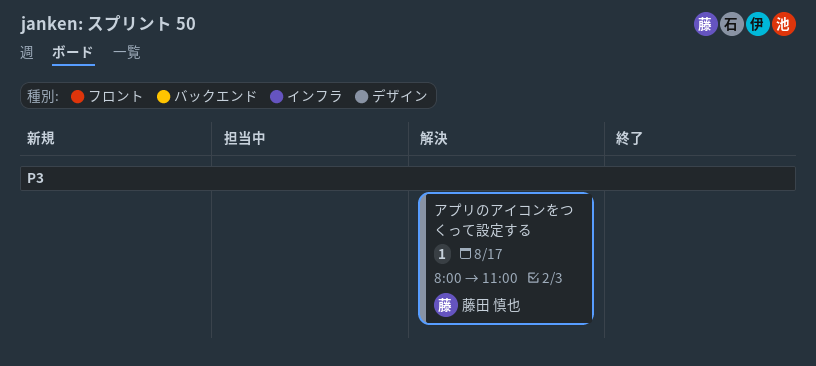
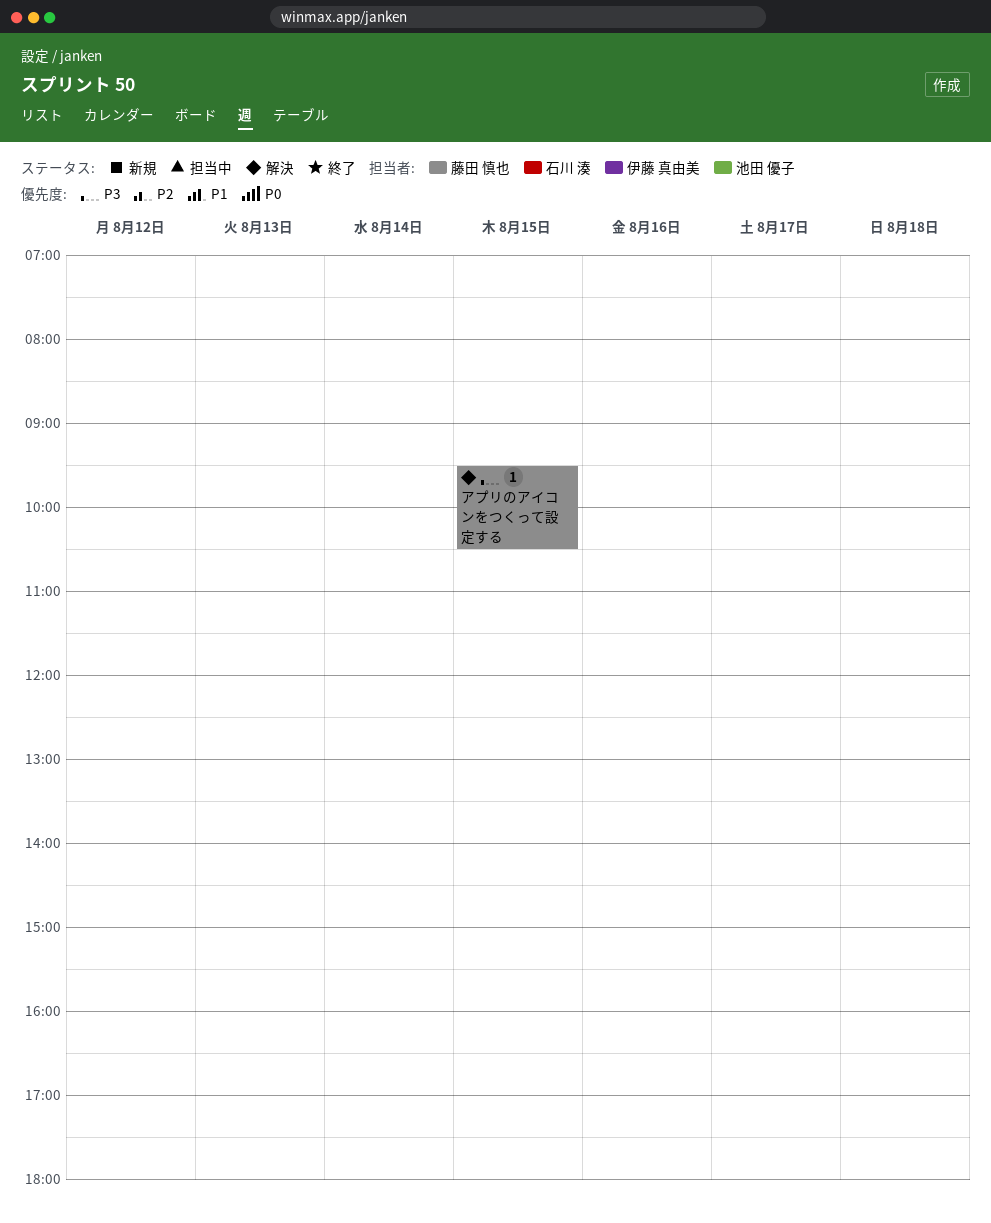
アプリのアイコンをつくって設定する, day: Aug 17 -> Aug 15
アプリのアイコンをつくって設定する, begins: 08:00 -> 09:30
アプリのアイコンをつくって設定する, ends: 11:00 -> 10:30

